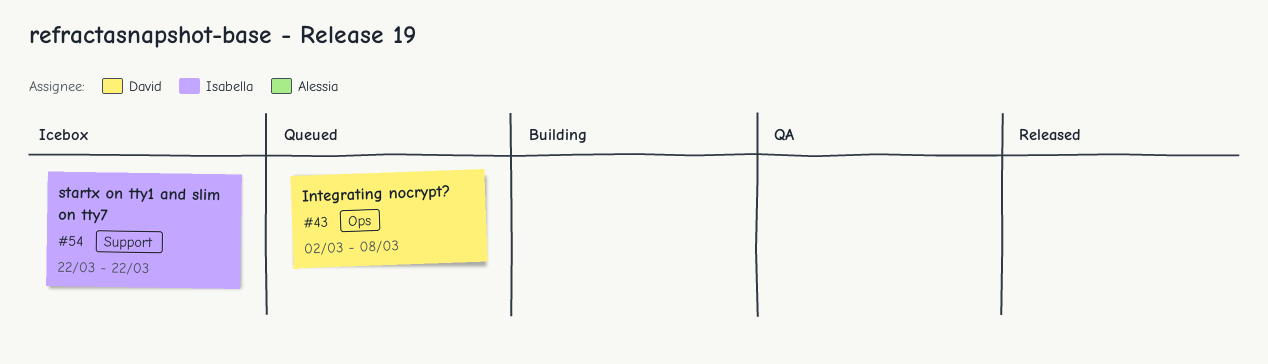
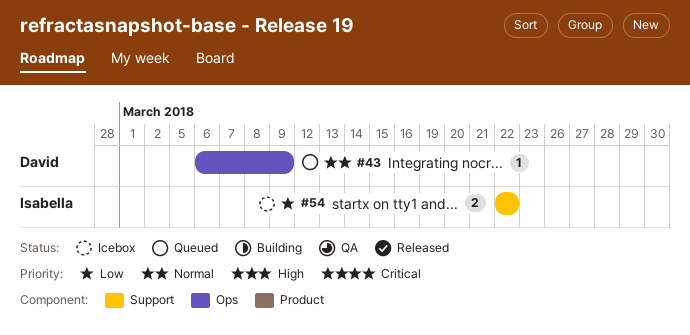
#43, start: Mar 2 -> Mar 6
#43, due: Mar 8 -> Mar 9

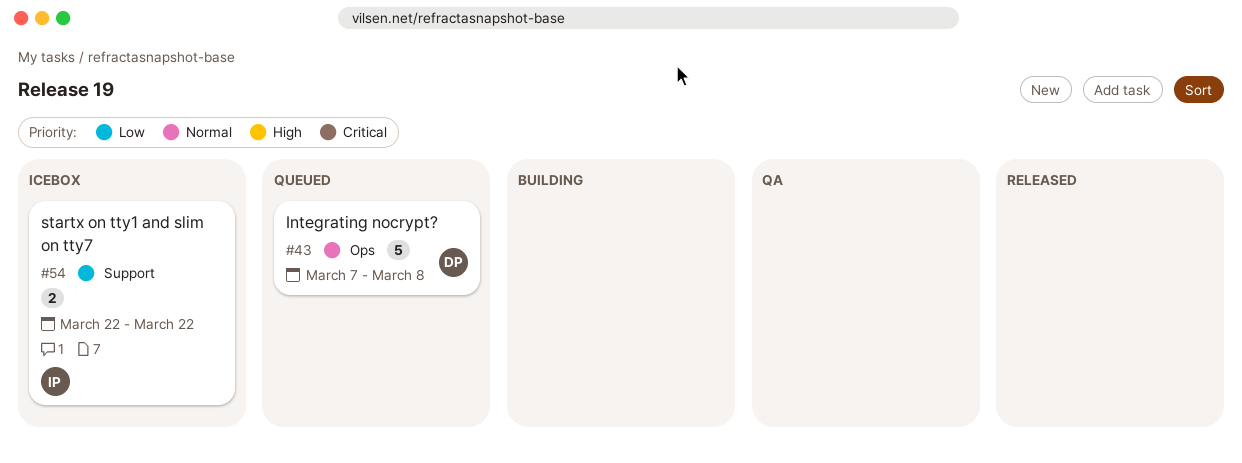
#43, estimate: 1 -> 5
#43, start: Mar 6 -> Mar 7
#43, due: Mar 9 -> Mar 8

